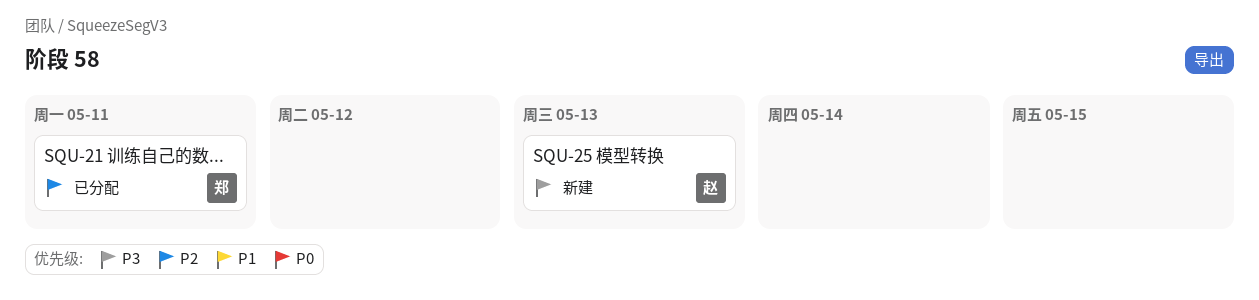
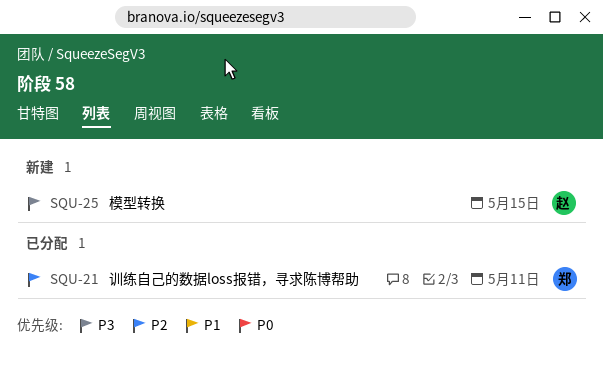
SQU-25, due: May 13 -> May 15

